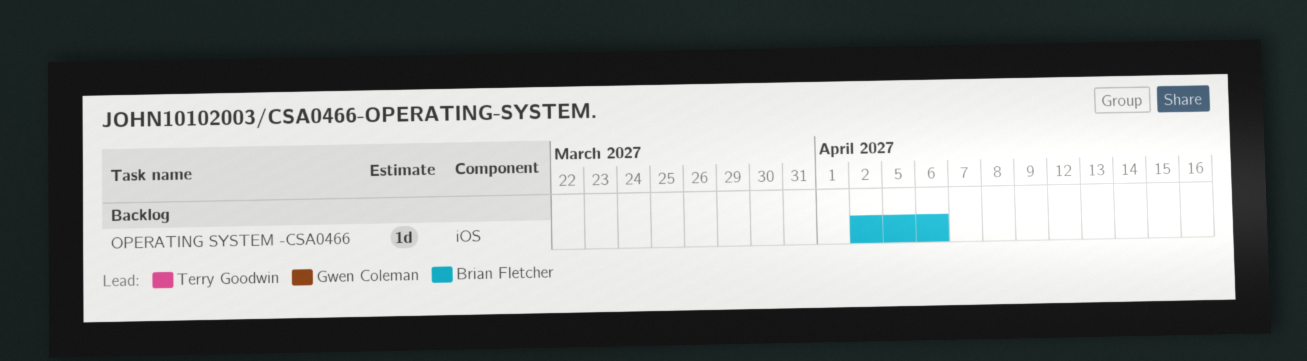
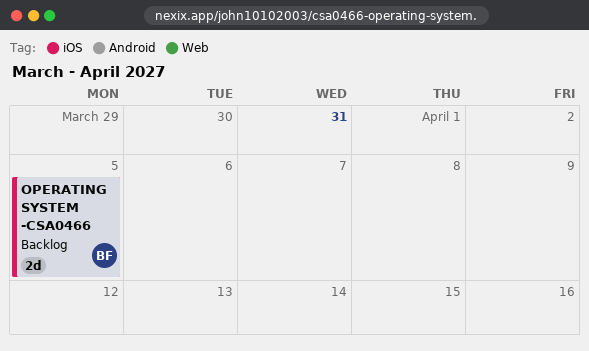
OPERATING SYSTEM -CSA0466, estimate: 1d -> 2d
OPERATING SYSTEM -CSA0466, due: Apr 6 -> Apr 5

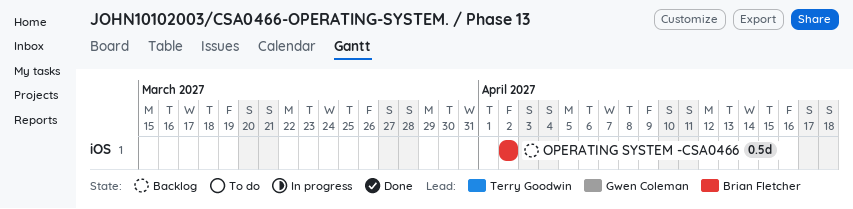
OPERATING SYSTEM -CSA0466, estimate: 2d -> 0.5d
OPERATING SYSTEM -CSA0466, due: Apr 5 -> Apr 2

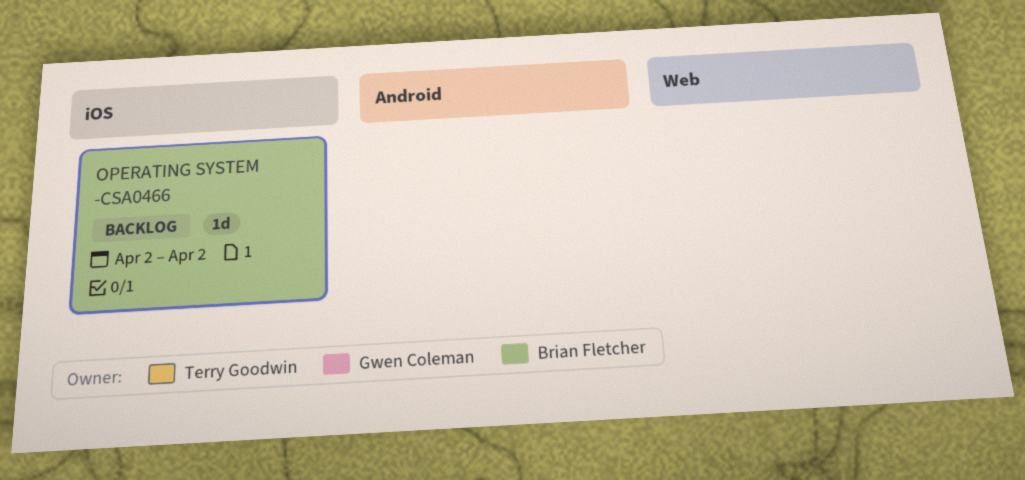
OPERATING SYSTEM -CSA0466, estimate: 0.5d -> 1d

